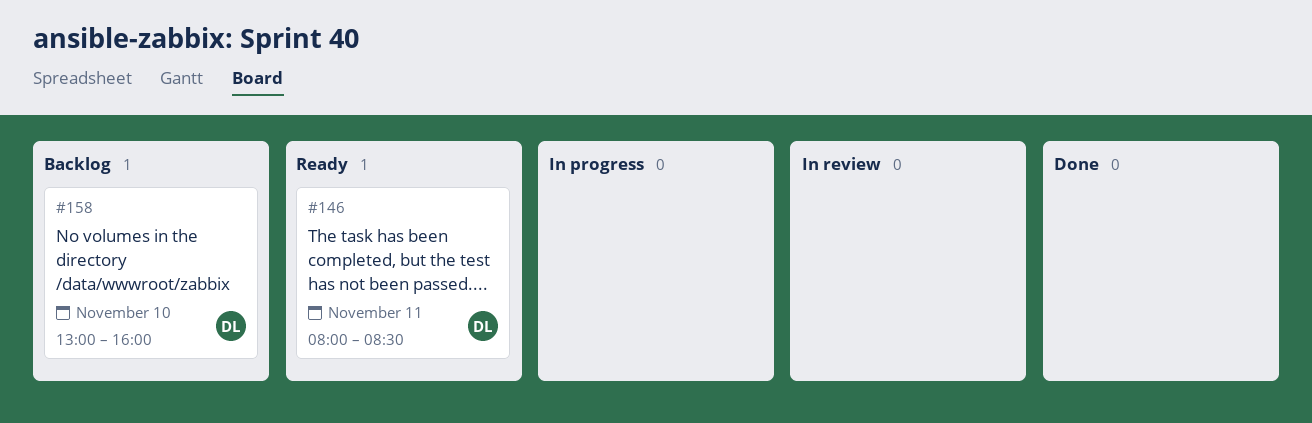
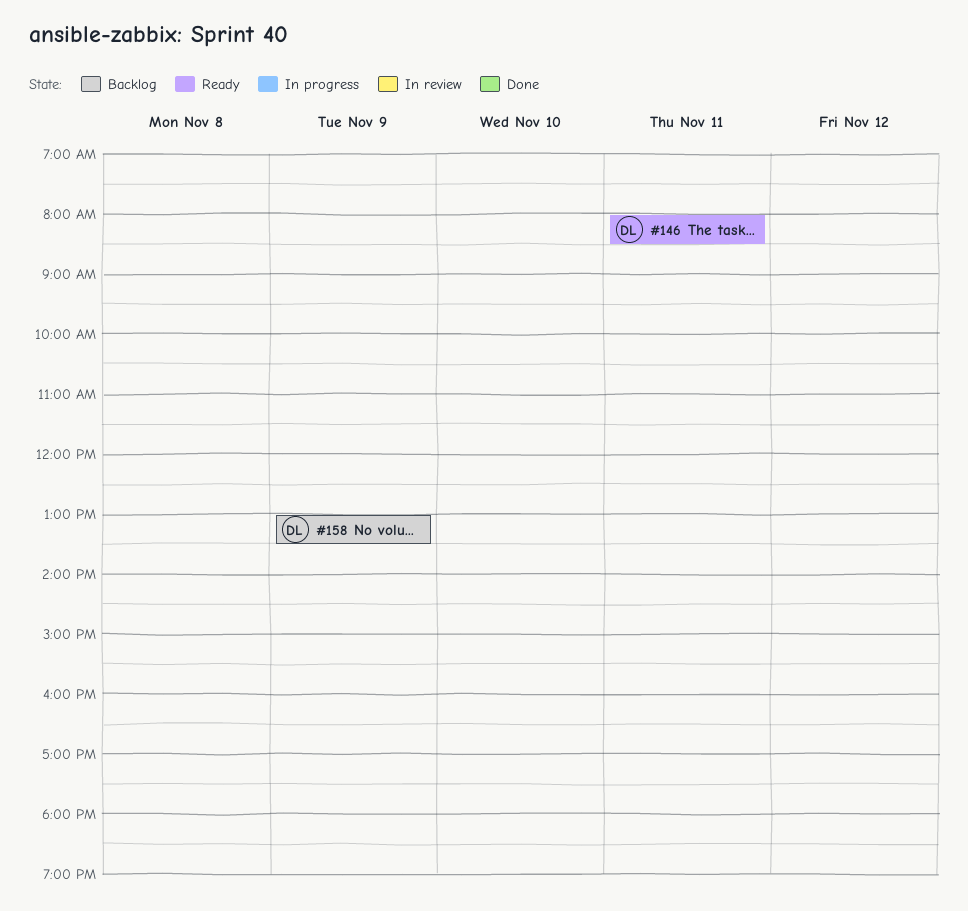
#158, day: Nov 10 -> Nov 9
#158, ends: 16:00 -> 13:30

